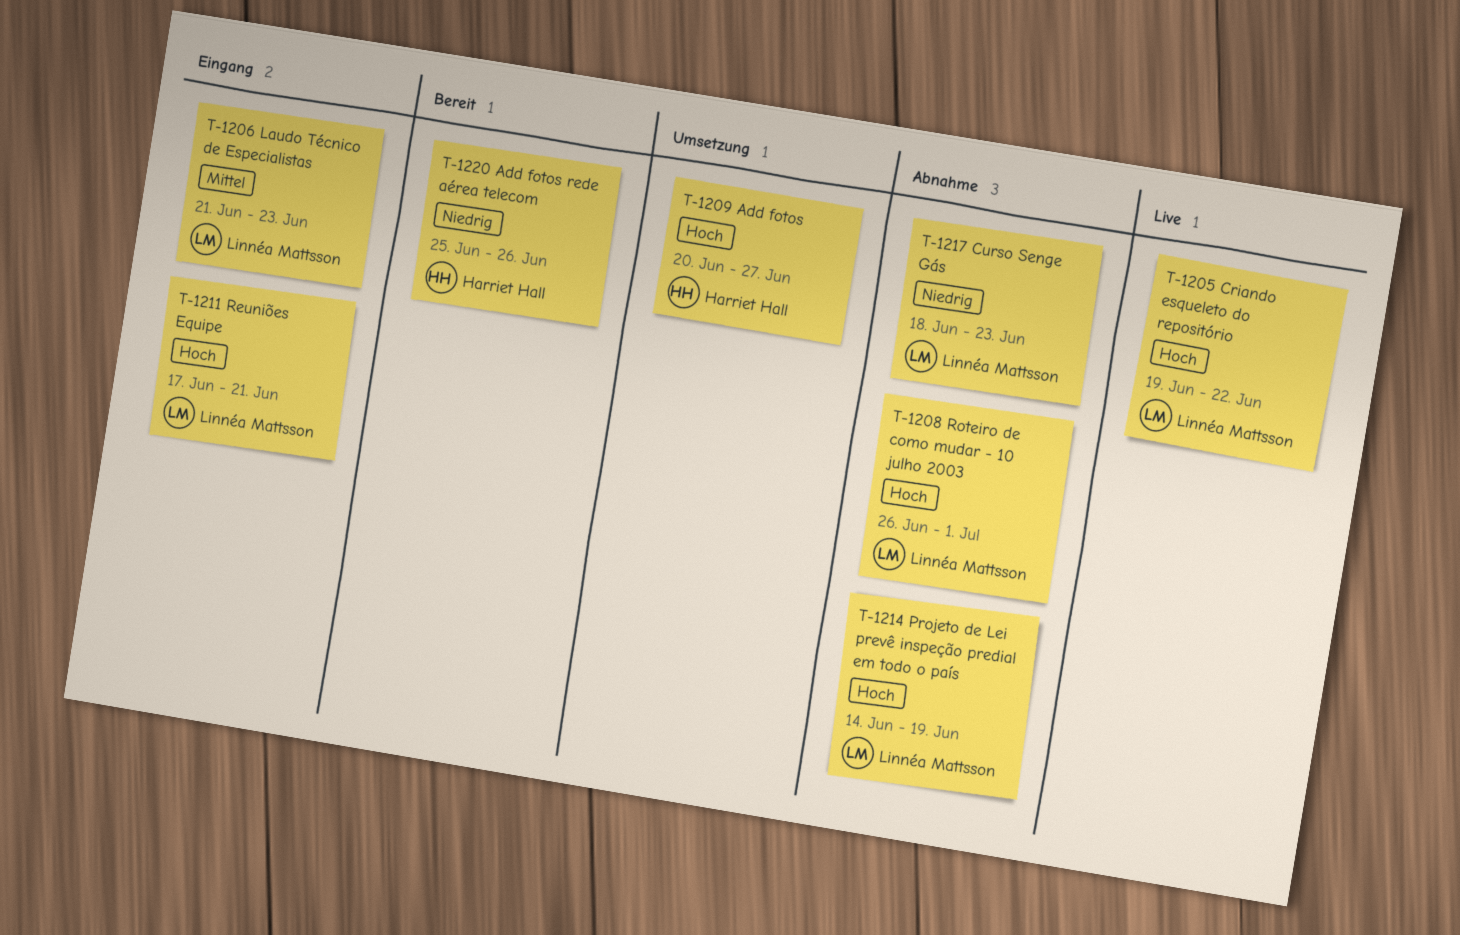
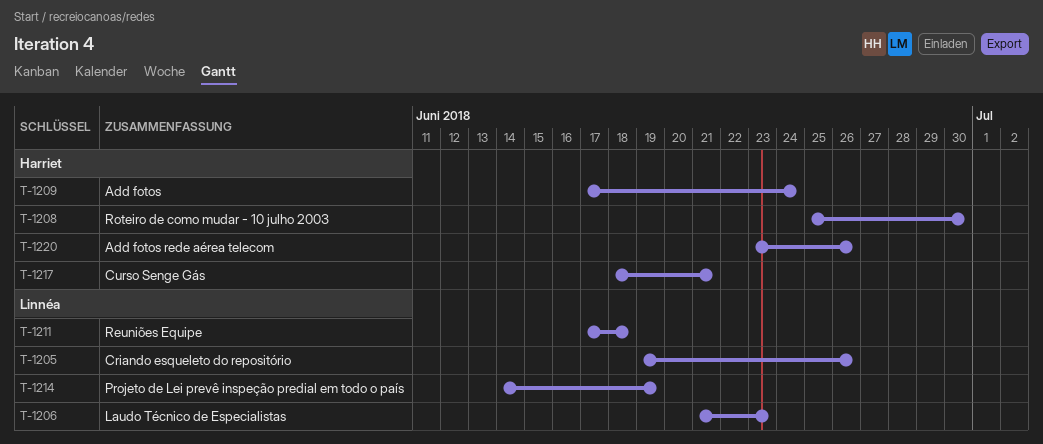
T-1205, due: Jun 22 -> Jun 26
T-1208, owner: Linnéa Mattsson -> Harriet Hall
T-1208, start: Jun 26 -> Jun 25
T-1208, due: Jul 1 -> Jun 30
T-1209, start: Jun 20 -> Jun 17
T-1209, due: Jun 27 -> Jun 24
T-1211, due: Jun 21 -> Jun 18
T-1217, owner: Linnéa Mattsson -> Harriet Hall
T-1217, due: Jun 23 -> Jun 21
T-1220, start: Jun 25 -> Jun 23

